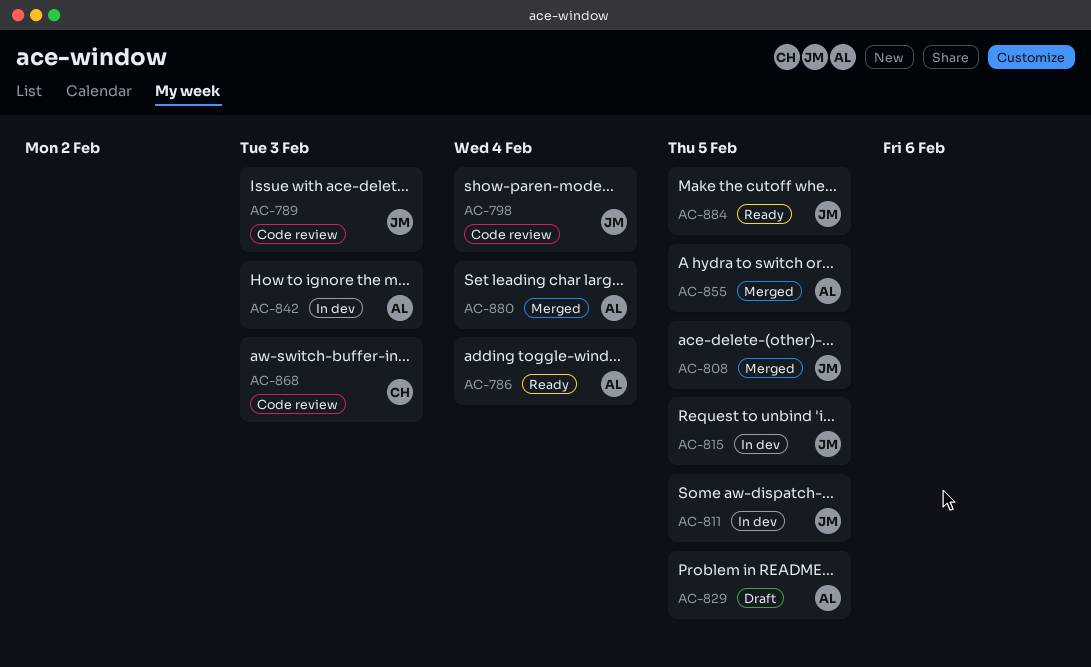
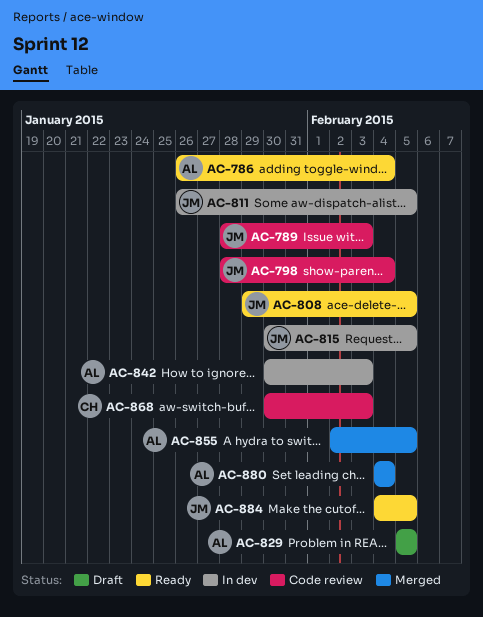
AC-808, status: Merged -> Ready

